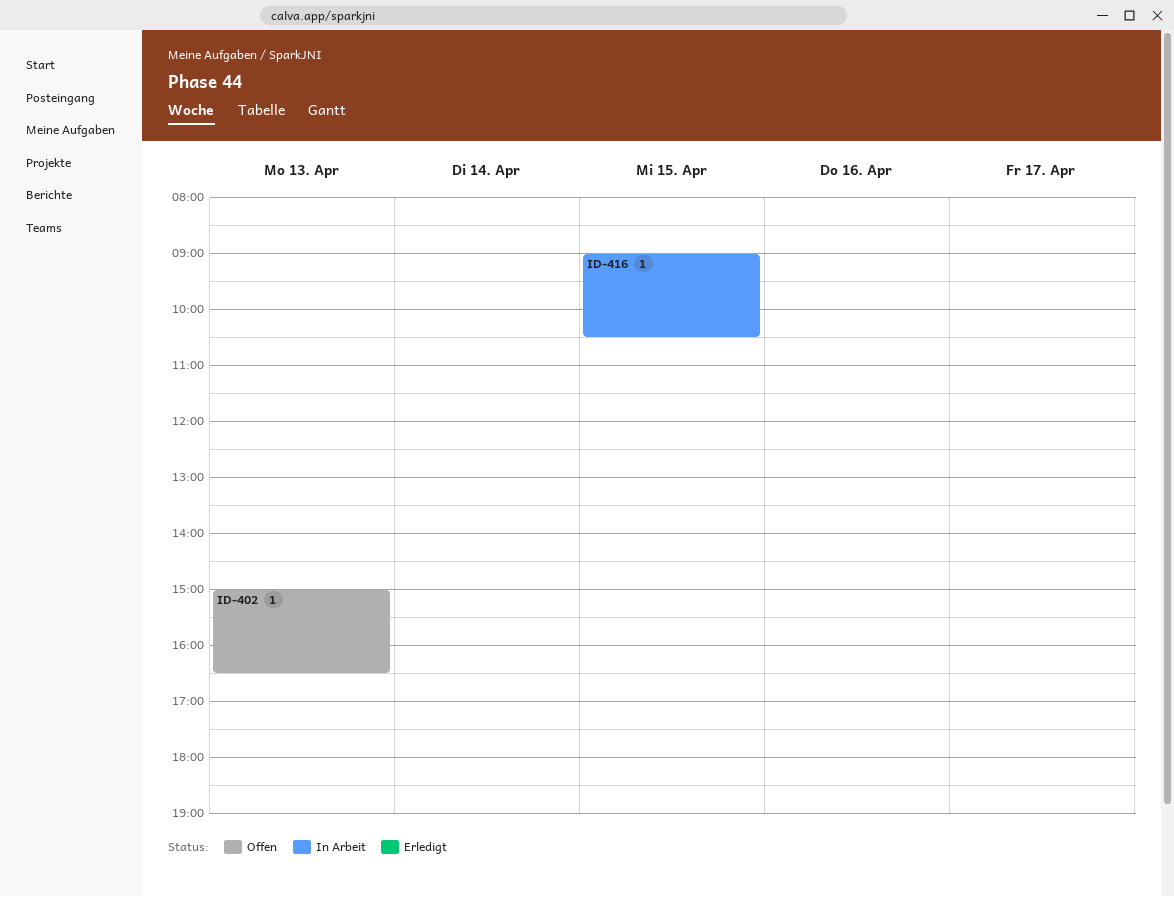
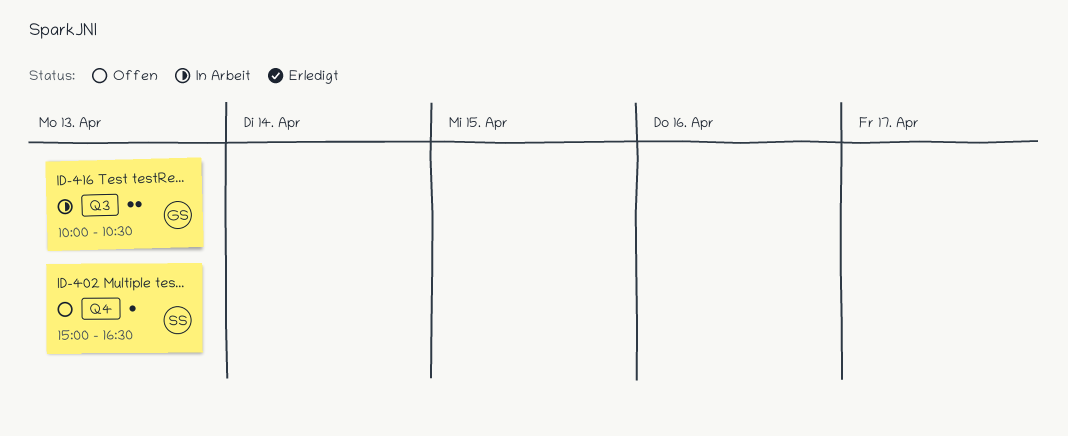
ID-416, estimate: 1 -> 2
ID-416, day: Apr 15 -> Apr 13
ID-416, begins: 09:00 -> 10:00

